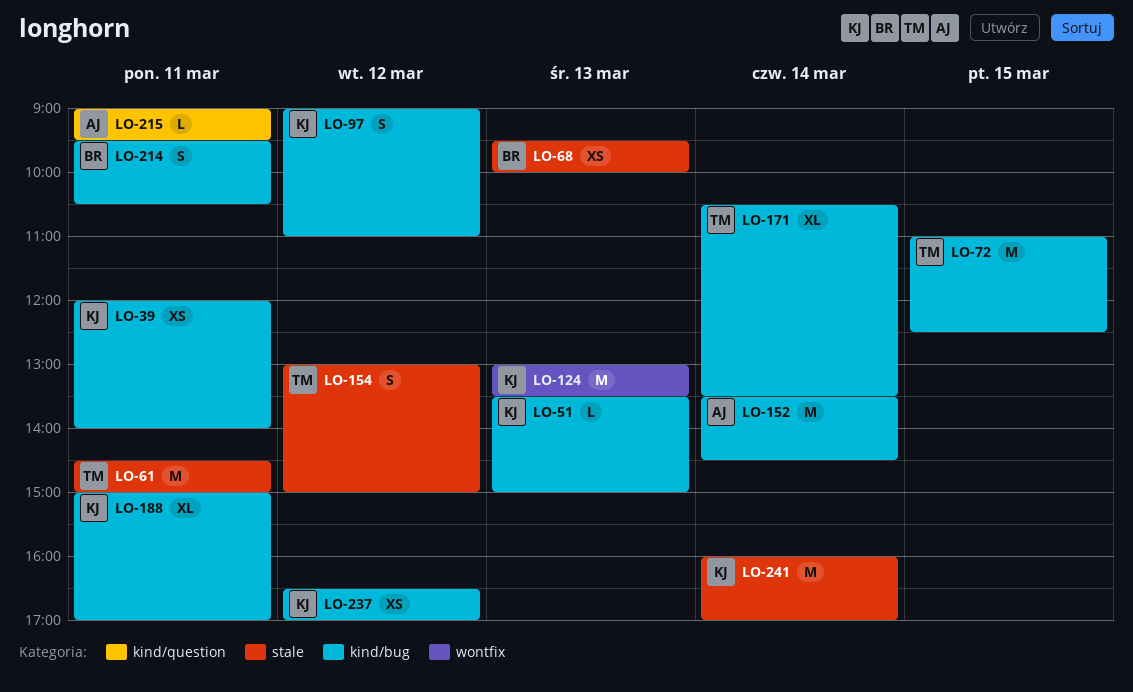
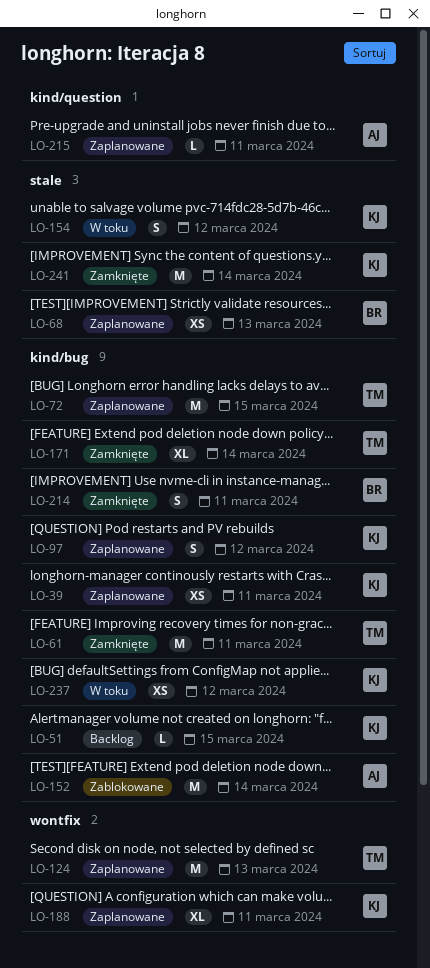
LO-51, day: Mar 13 -> Mar 15
LO-61, label: stale -> kind/bug
LO-124, owner: KJ -> TM
LO-154, owner: TM -> KJ
LO-188, label: kind/bug -> wontfix

